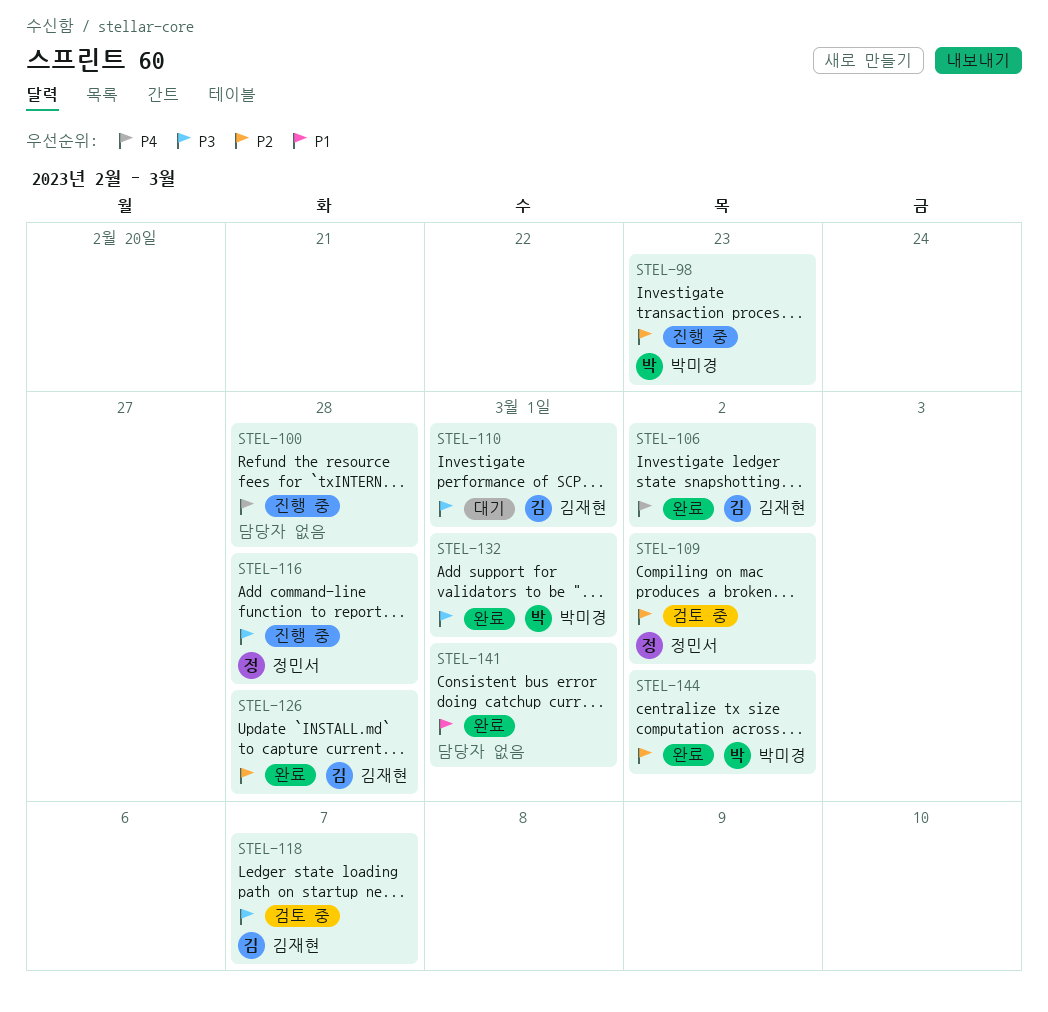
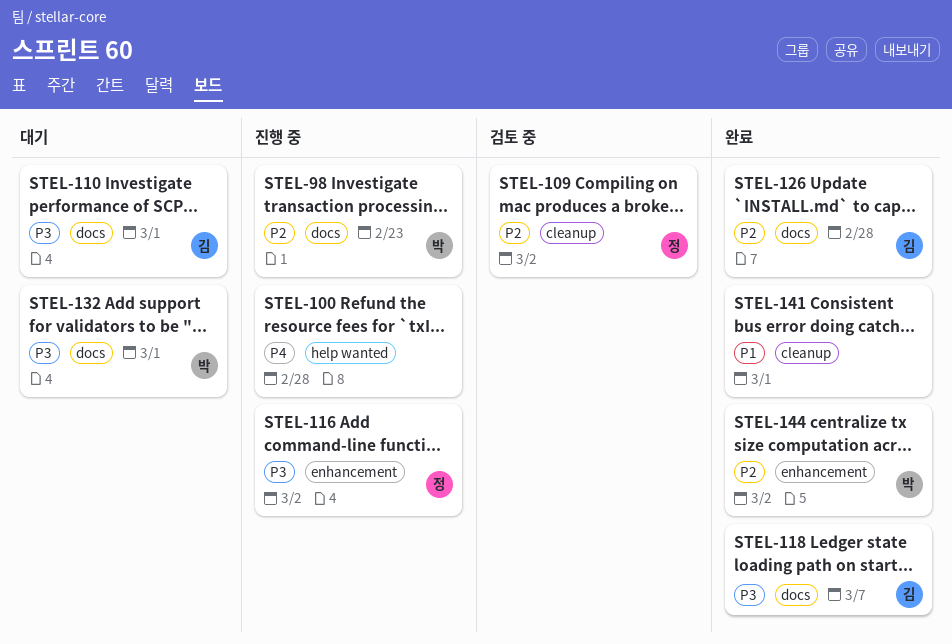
STEL-106: present -> none
STEL-116, due: Feb 28 -> Mar 2
STEL-118, status: 검토 중 -> 완료
STEL-132, status: 완료 -> 대기

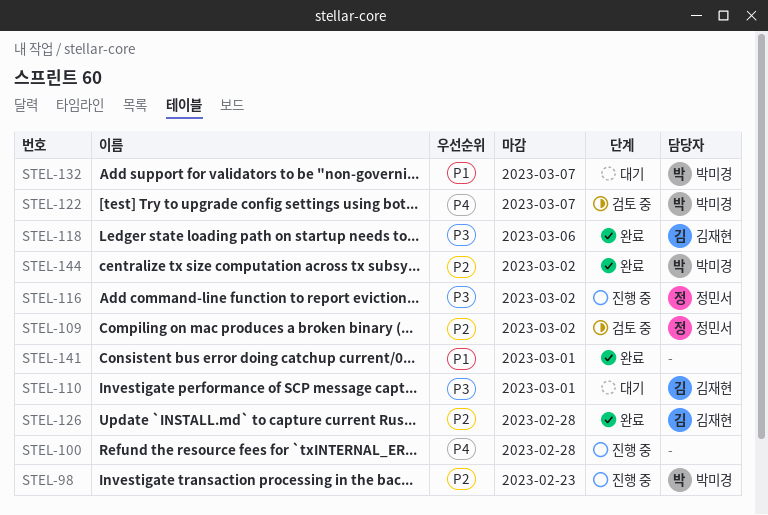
STEL-118, due: Mar 7 -> Mar 6
STEL-122: none -> present
STEL-132, priority: P3 -> P1
STEL-132, due: Mar 1 -> Mar 7

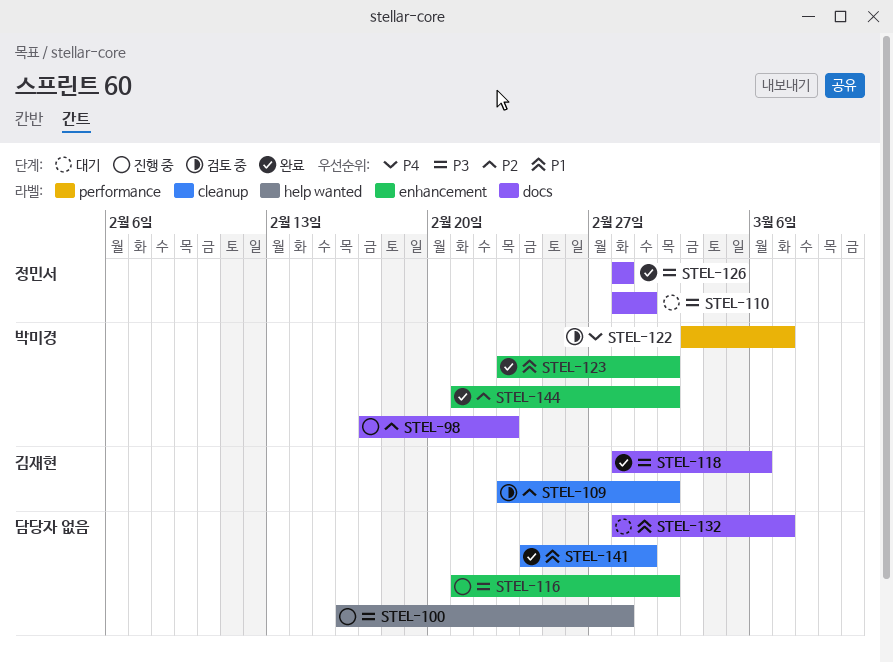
STEL-100, priority: P4 -> P3
STEL-109, owner: 정민서 -> 김재현
STEL-110, owner: 김재현 -> 정민서
STEL-116, owner: 정민서 -> none
STEL-123: none -> present
STEL-126, owner: 김재현 -> 정민서
STEL-126, priority: P2 -> P3
STEL-132, owner: 박미경 -> none

